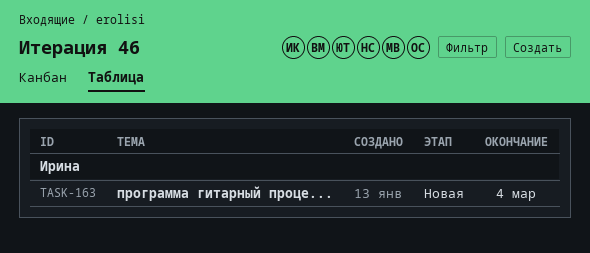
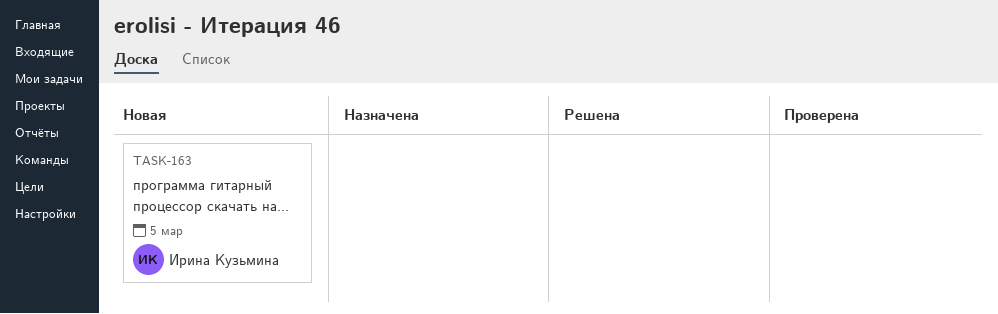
TASK-163, due: Mar 4 -> Mar 5

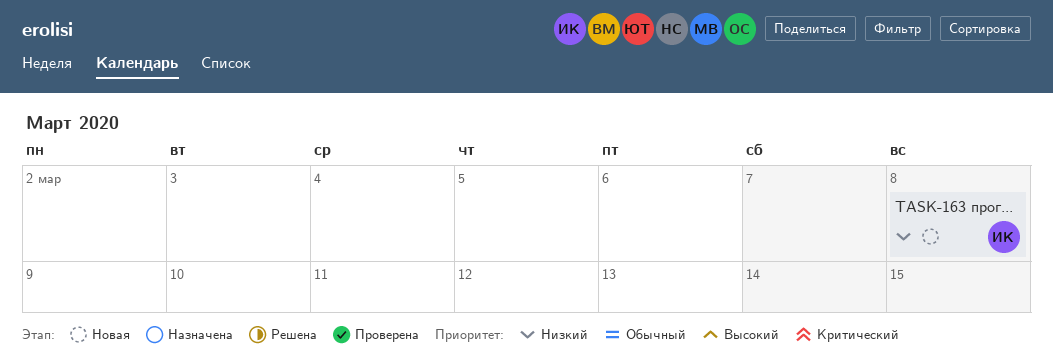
TASK-163, due: Mar 5 -> Mar 8

